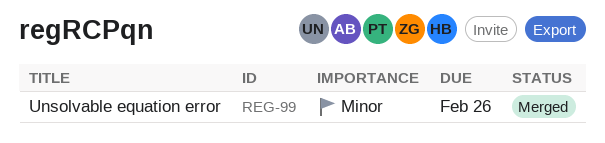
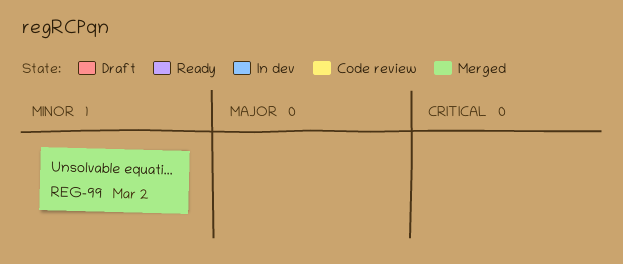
REG-99, due: Feb 26 -> Mar 2

